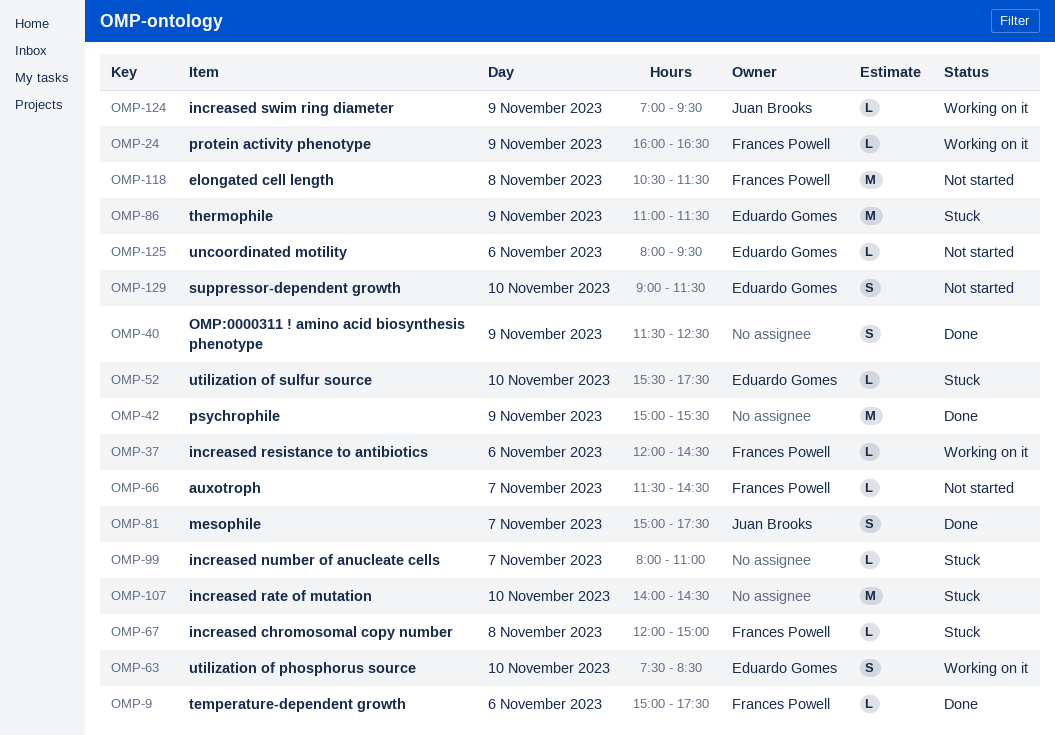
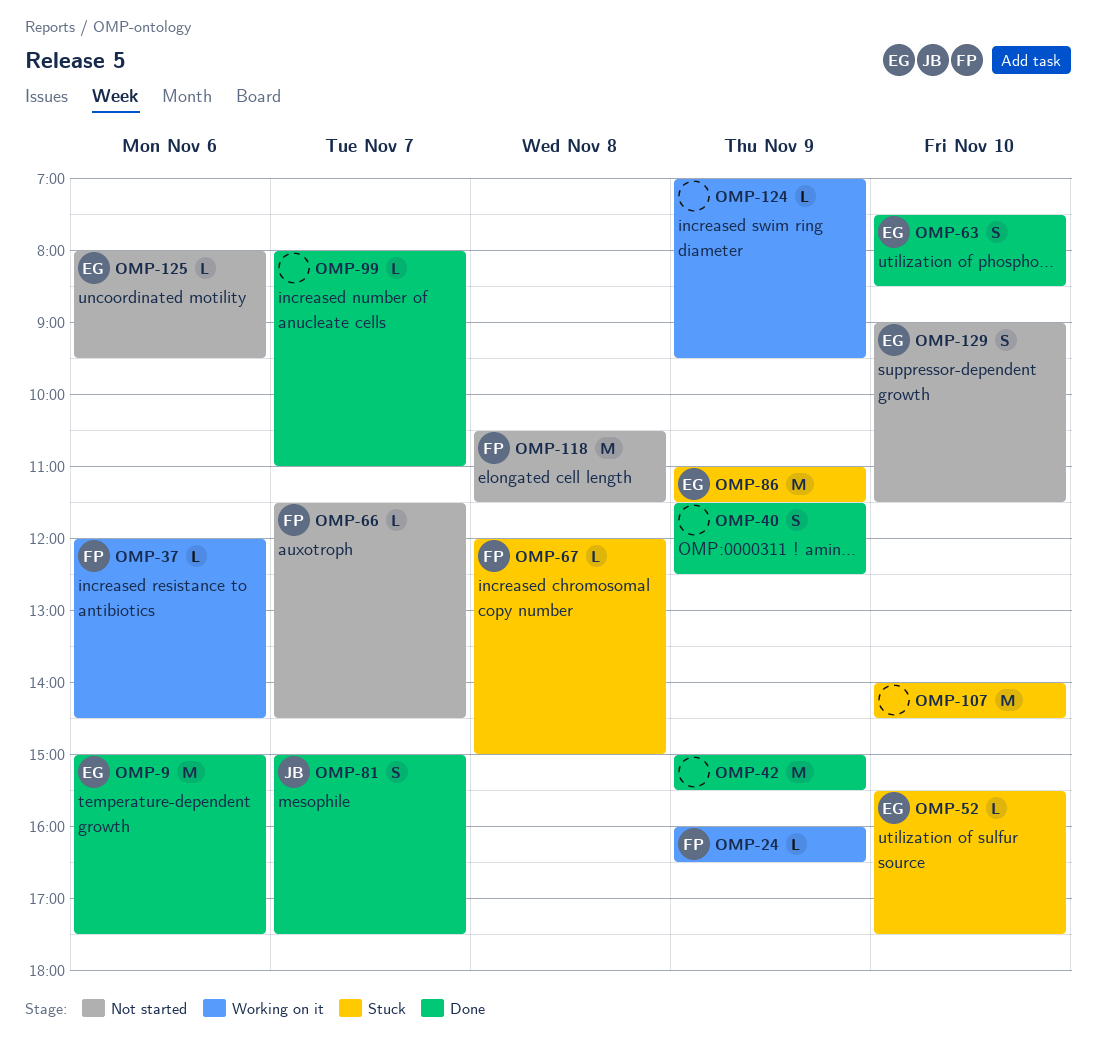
OMP-9, owner: Frances Powell -> Eduardo Gomes
OMP-9, estimate: L -> M
OMP-63, status: Working on it -> Done
OMP-99, status: Stuck -> Done
OMP-124, owner: Juan Brooks -> none

